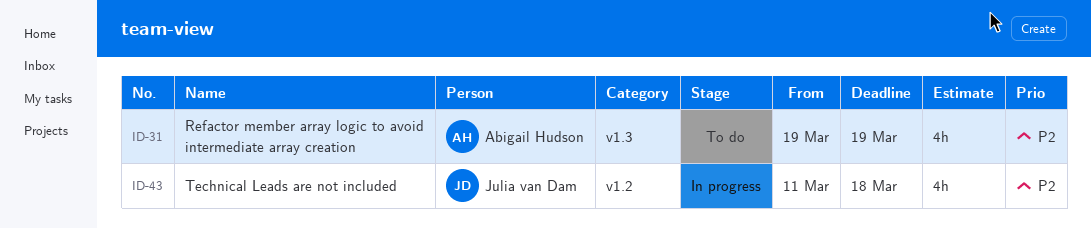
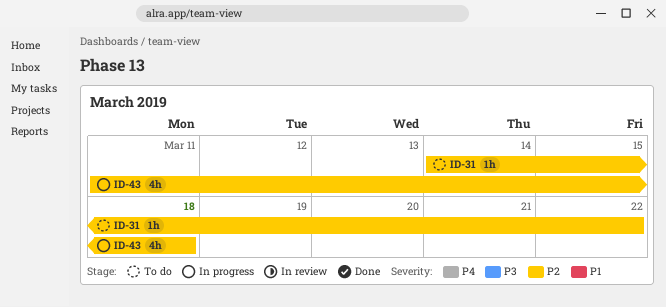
ID-31, estimate: 4h -> 1h
ID-31, start: Mar 19 -> Mar 14
ID-31, due: Mar 19 -> Mar 22

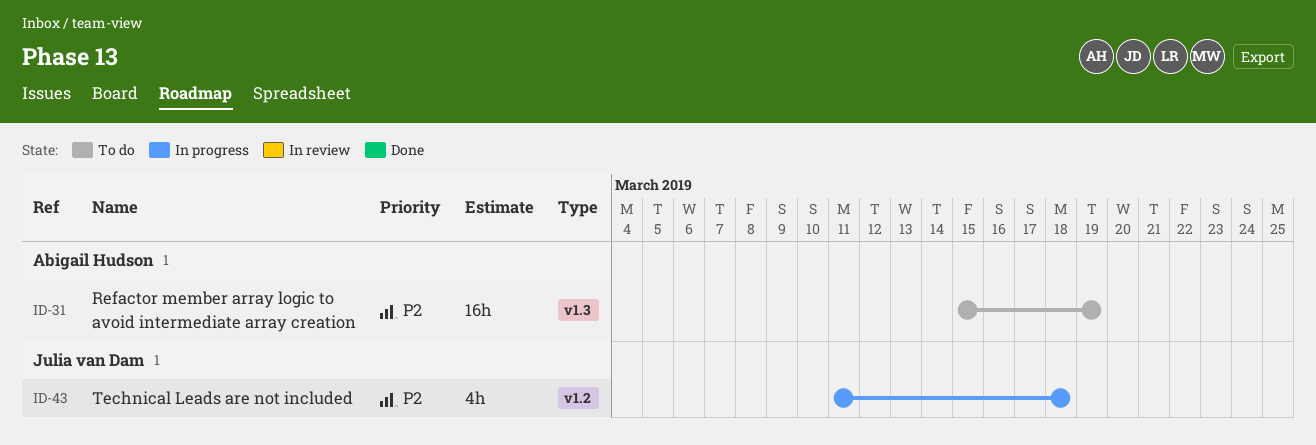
ID-31, estimate: 1h -> 16h
ID-31, start: Mar 14 -> Mar 15
ID-31, due: Mar 22 -> Mar 19

